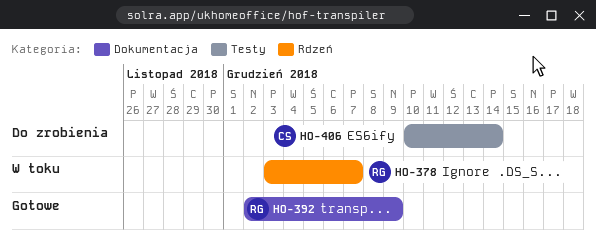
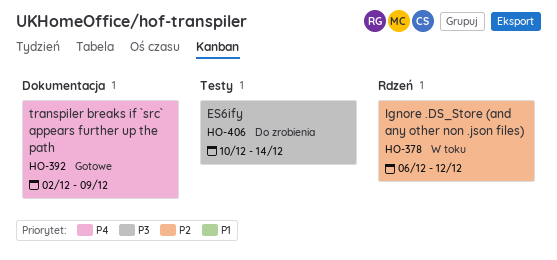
HO-378, start: Dec 3 -> Dec 6
HO-378, due: Dec 7 -> Dec 12

